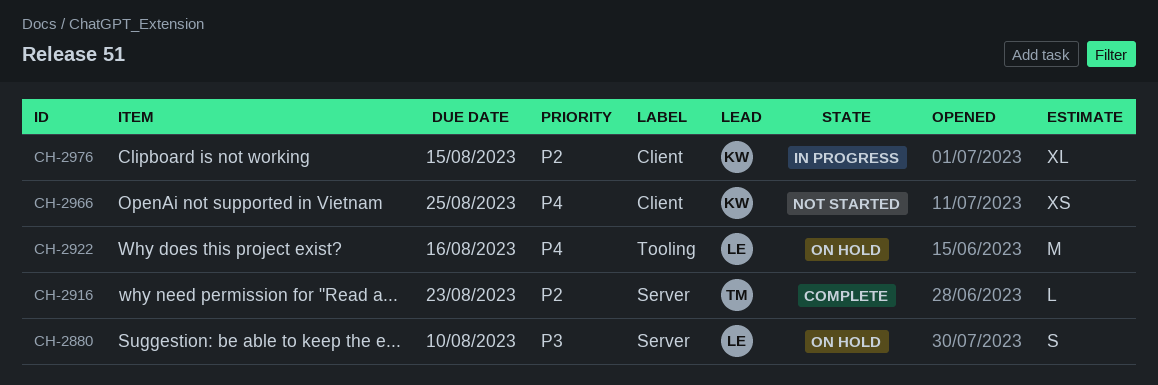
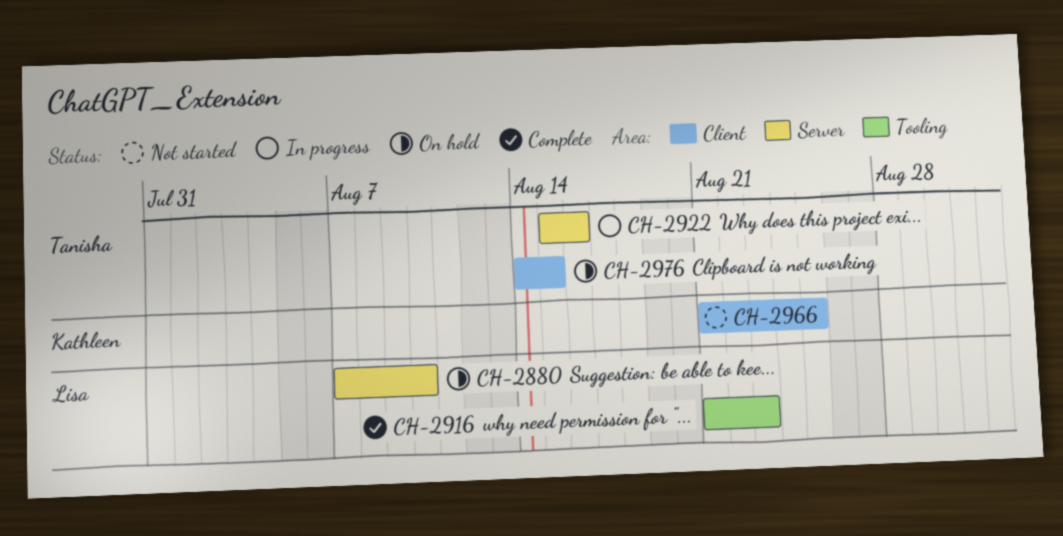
CH-2916, owner: Tanisha -> Lisa
CH-2916, label: Server -> Tooling
CH-2922, status: On hold -> In progress
CH-2922, owner: Lisa -> Tanisha
CH-2922, label: Tooling -> Server
CH-2976, status: In progress -> On hold
CH-2976, owner: Kathleen -> Tanisha

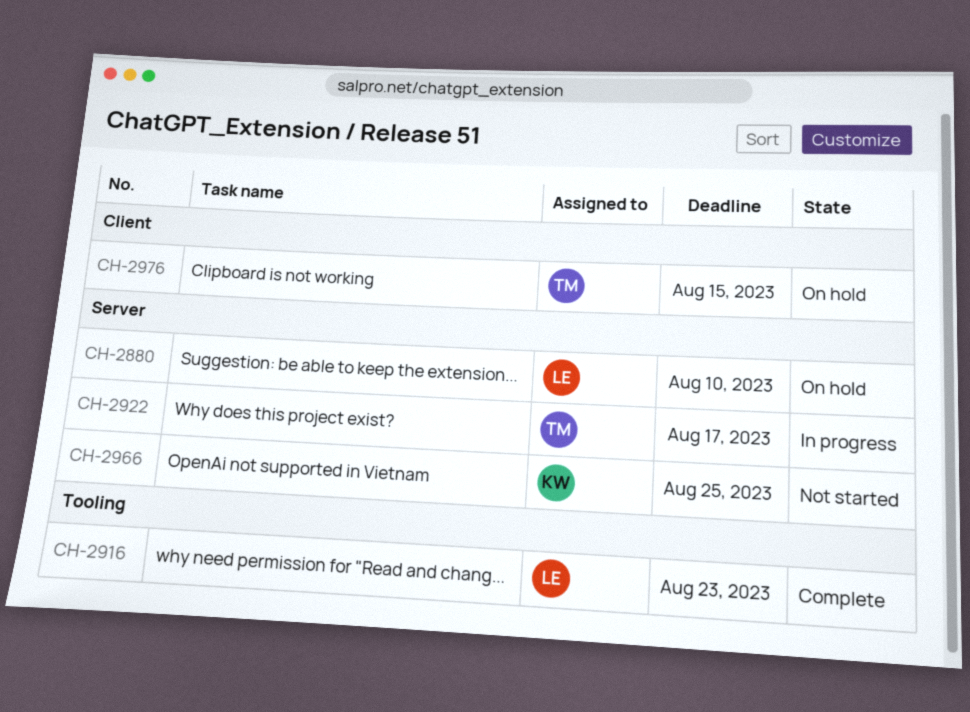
CH-2922, due: Aug 16 -> Aug 17
CH-2966, label: Client -> Server

